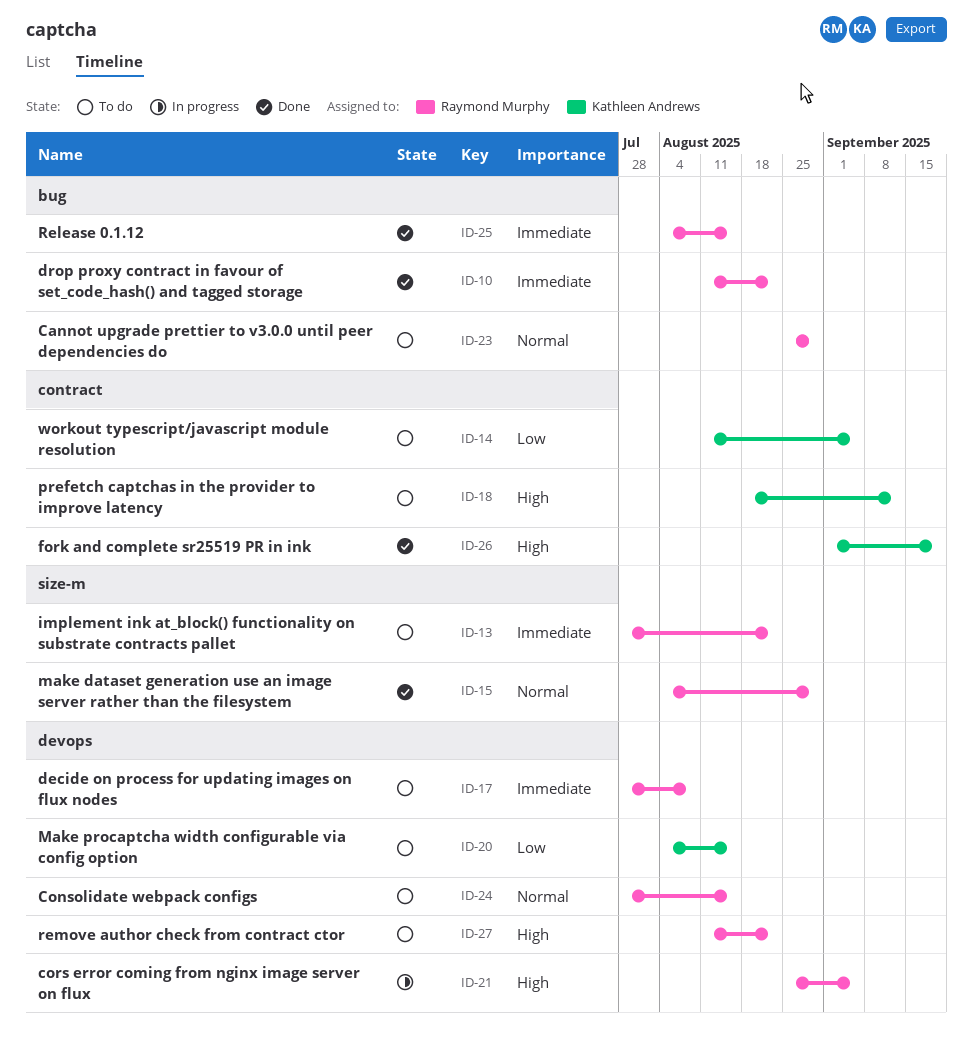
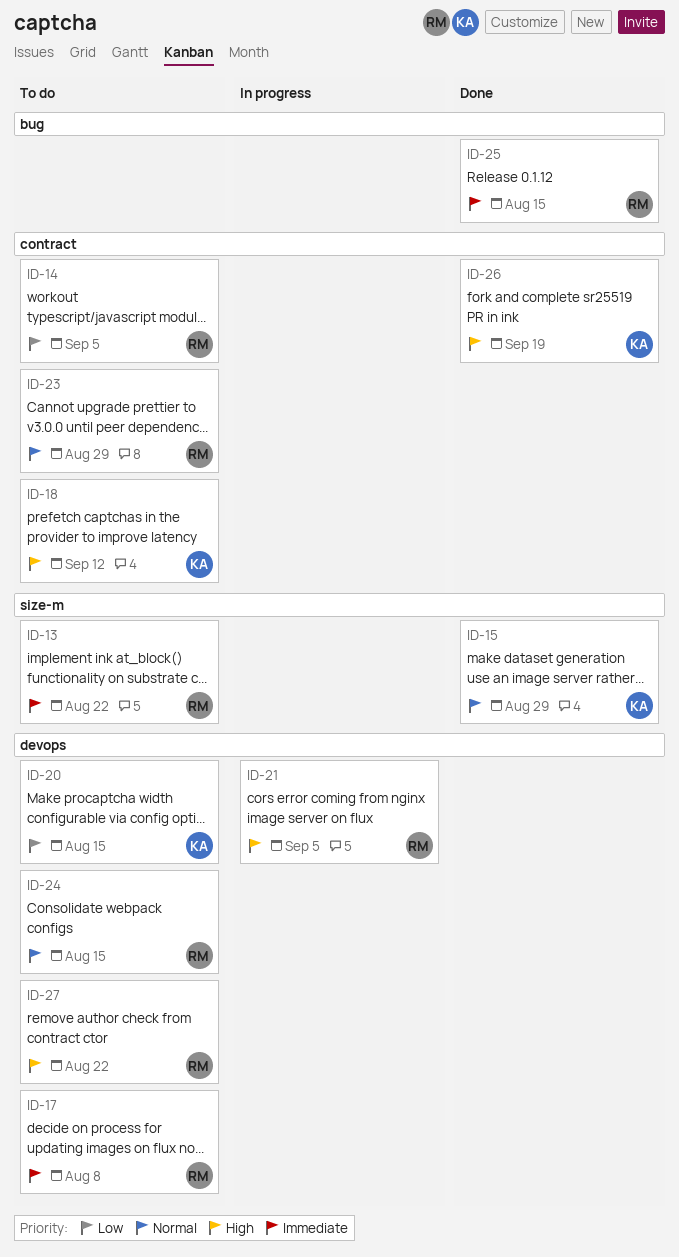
ID-10: present -> none
ID-14, owner: Kathleen Andrews -> Raymond Murphy
ID-15, owner: Raymond Murphy -> Kathleen Andrews
ID-23, label: bug -> contract

